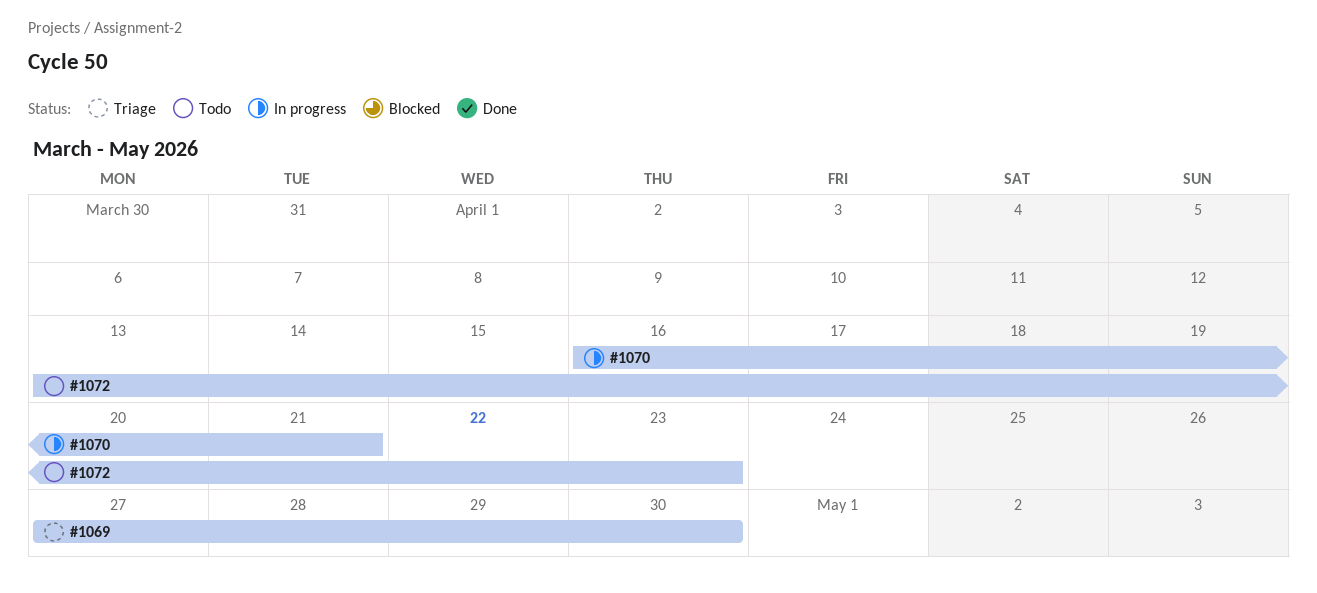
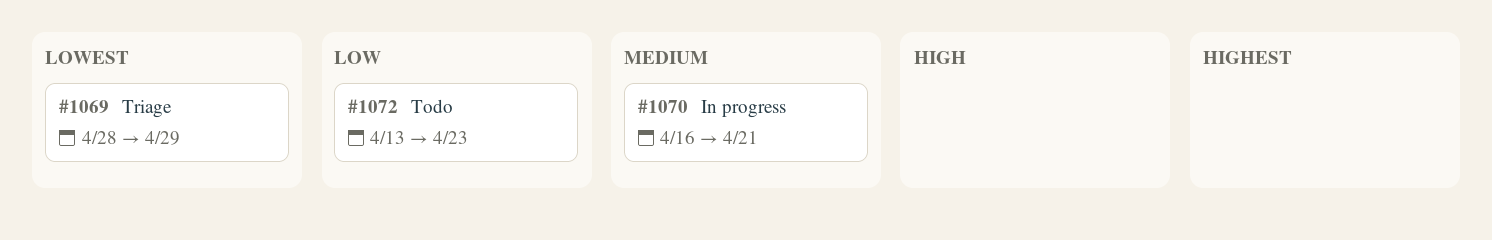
#1069, start: Apr 27 -> Apr 28
#1069, due: Apr 30 -> Apr 29

